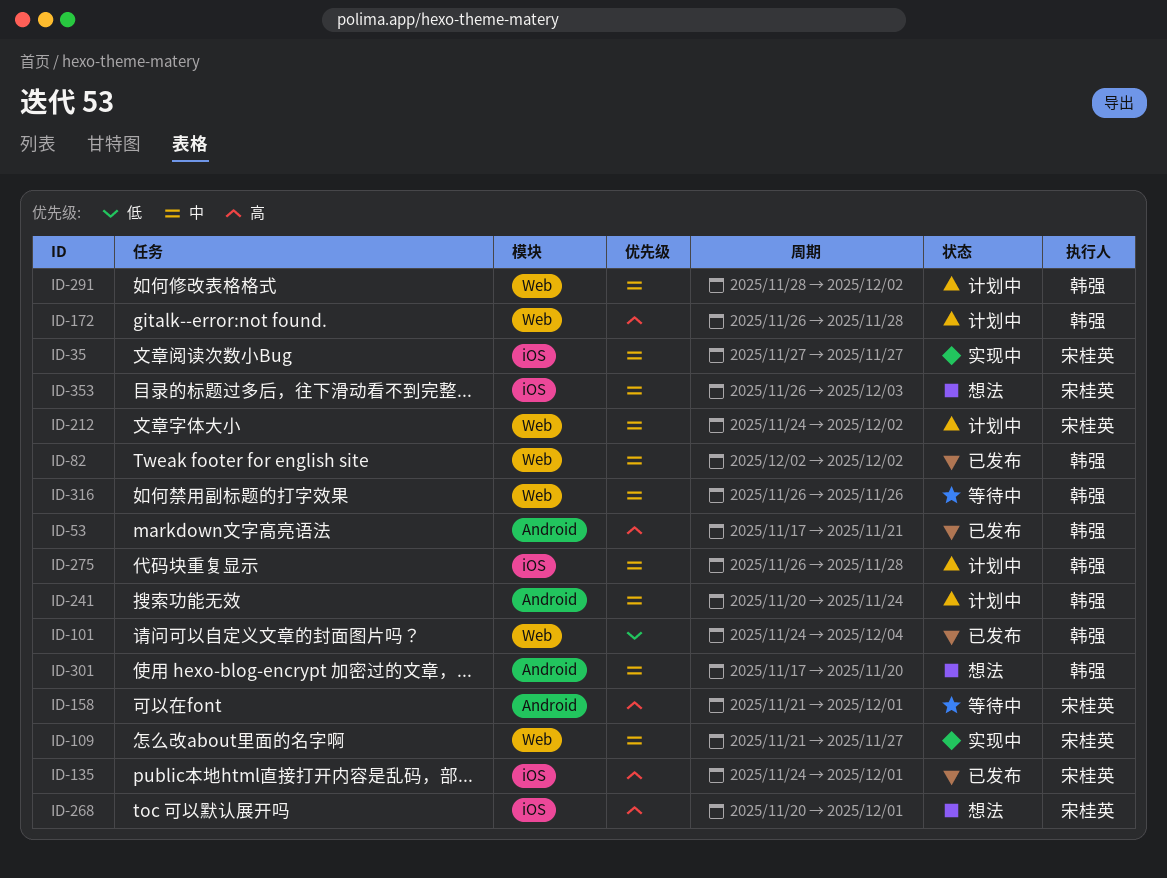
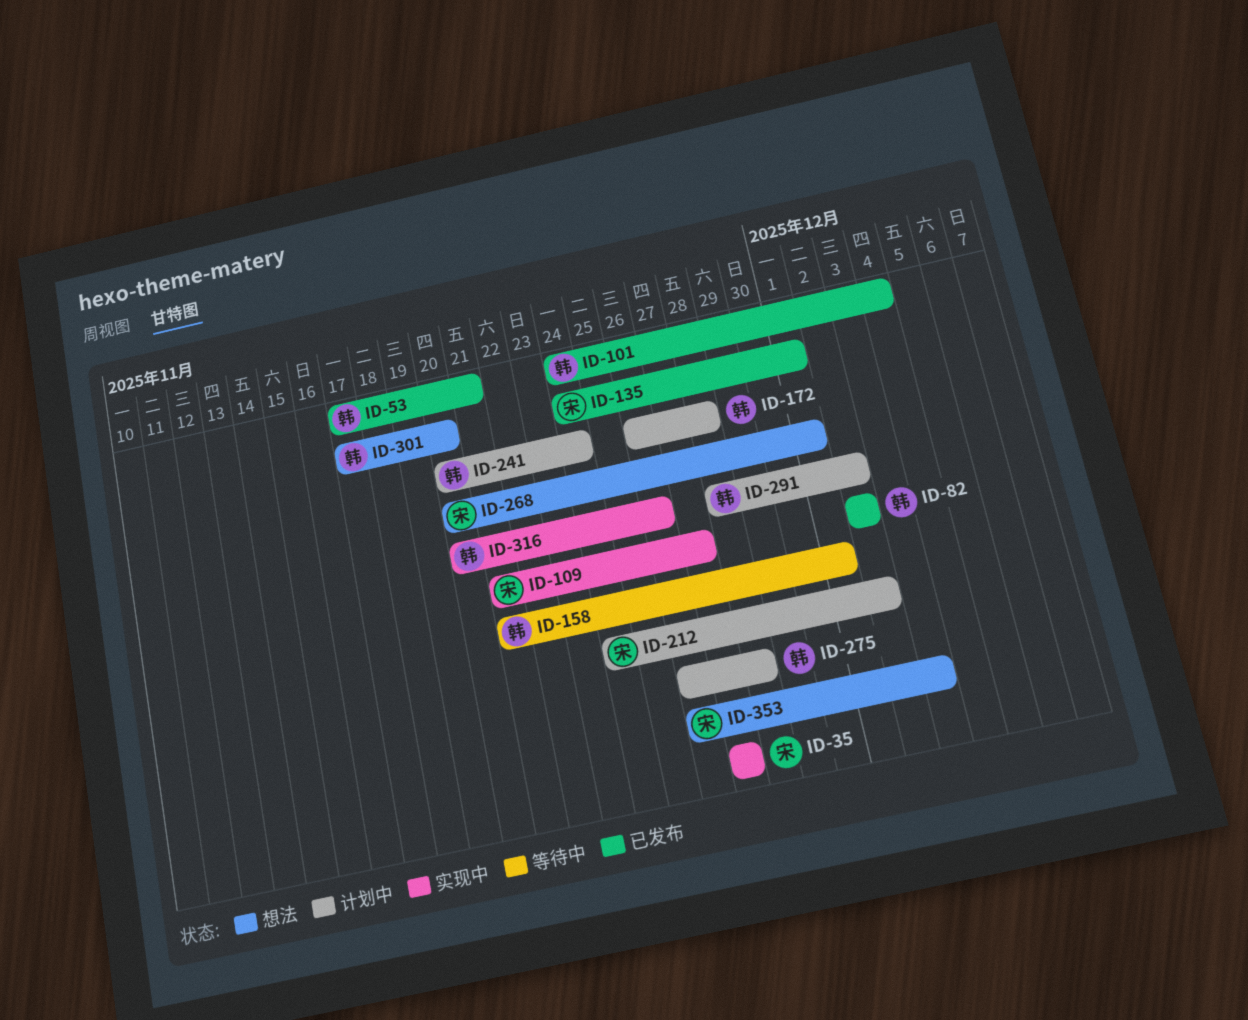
ID-158, owner: 宋桂英 -> 韩强
ID-316, status: 等待中 -> 实现中
ID-316, start: Nov 26 -> Nov 20

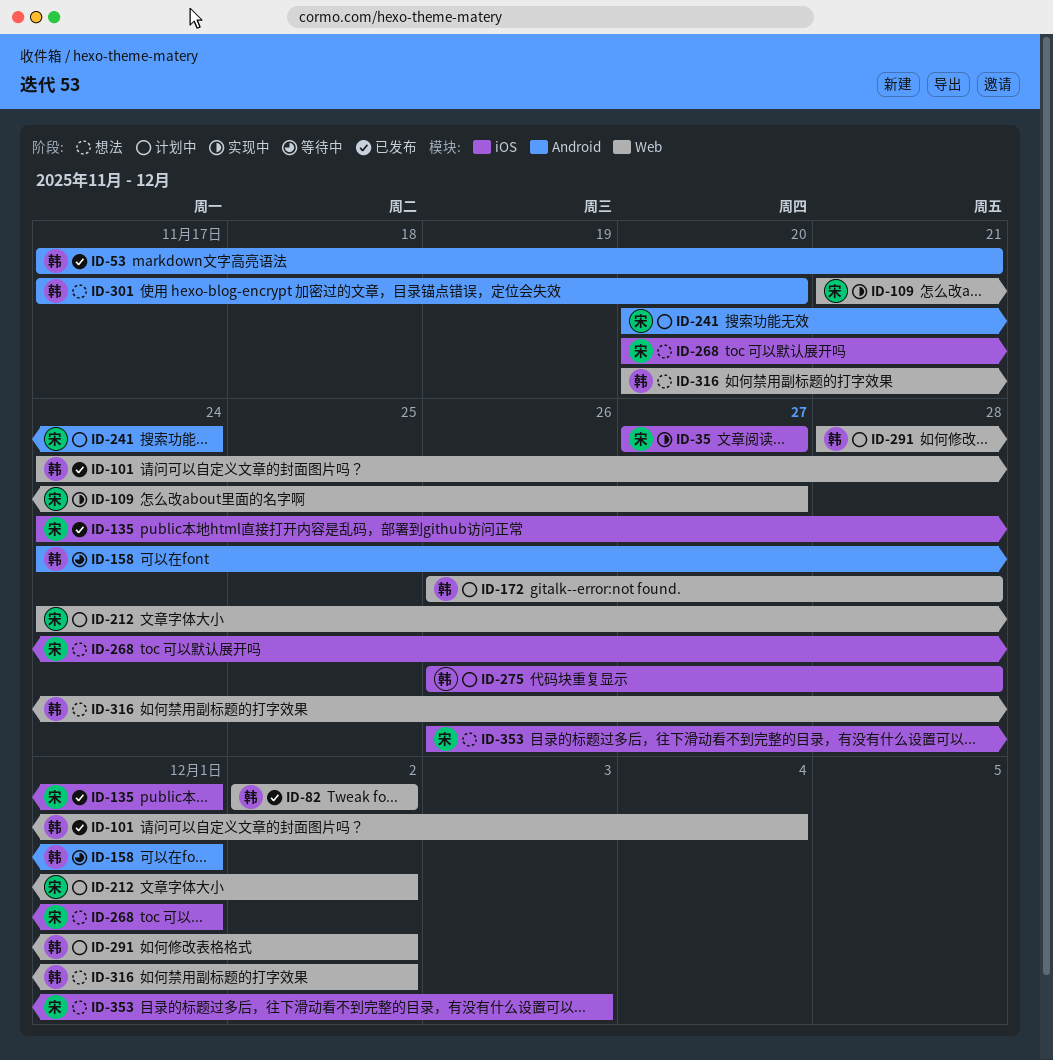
ID-158, start: Nov 21 -> Nov 24
ID-241, owner: 韩 -> 宋
ID-316, status: 实现中 -> 想法
ID-316, due: Nov 26 -> Dec 2

